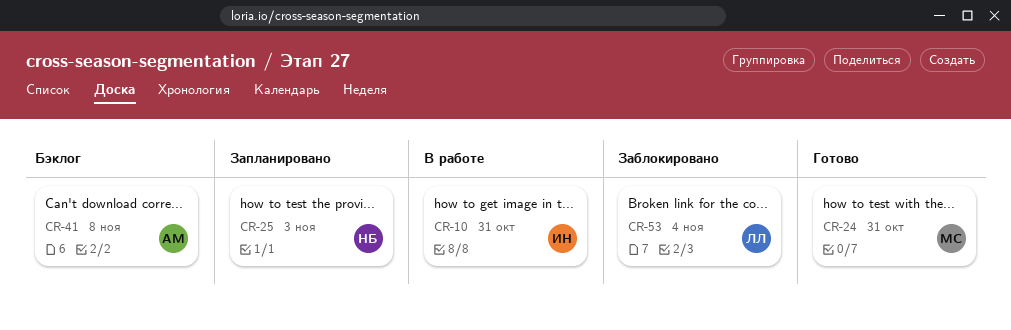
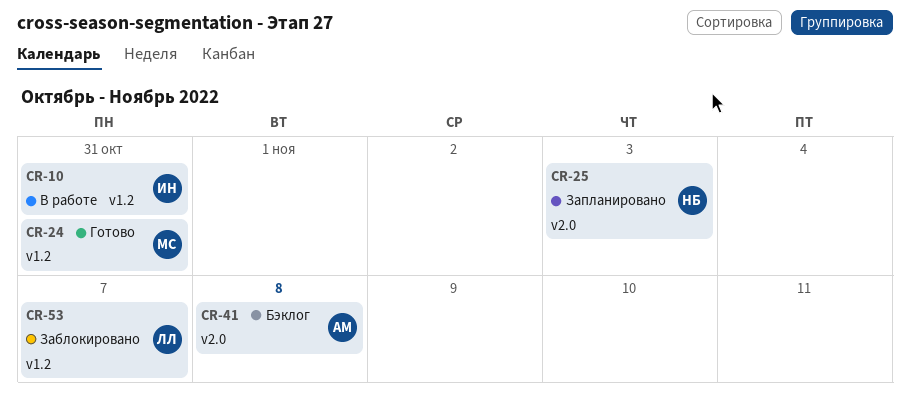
CR-53, due: Nov 4 -> Nov 7

